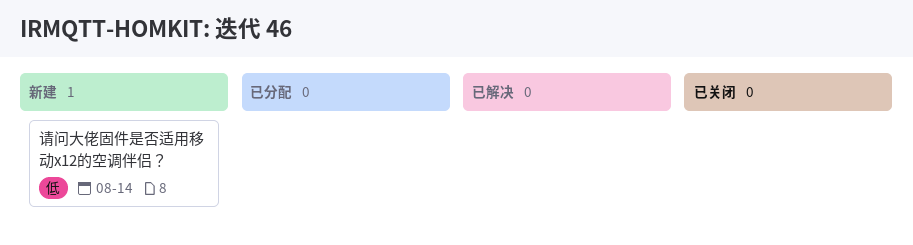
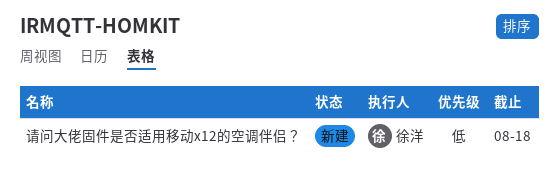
请问大佬固件是否适用移动x12的空调伴侣？, due: Aug 14 -> Aug 18

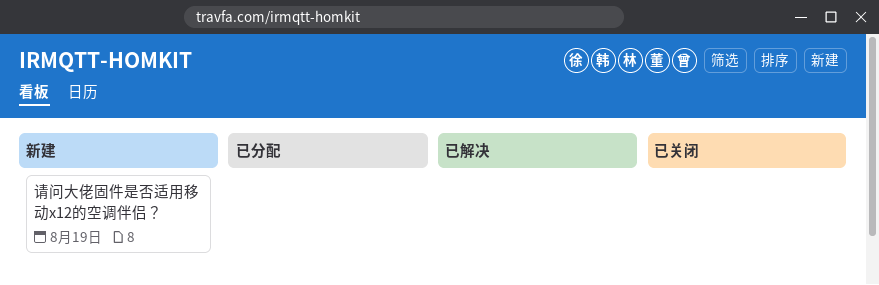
请问大佬固件是否适用移动x12的空调伴侣？, due: Aug 18 -> Aug 19

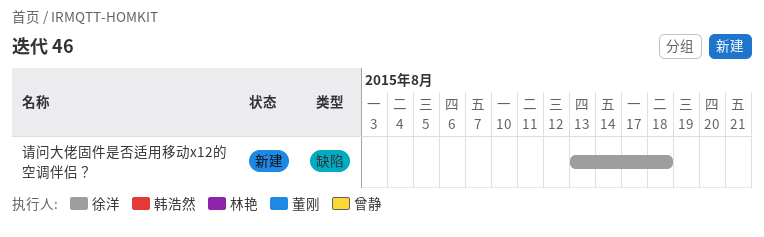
请问大佬固件是否适用移动x12的空调伴侣？, due: Aug 19 -> Aug 18

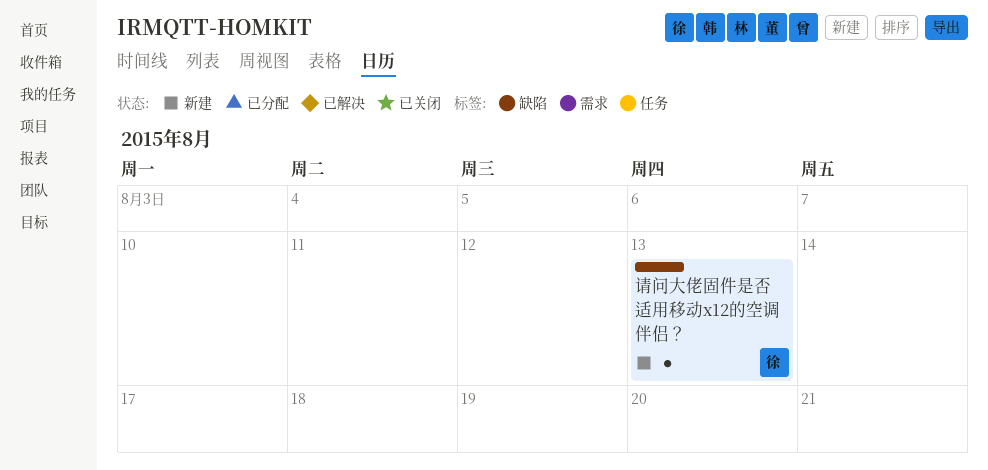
请问大佬固件是否适用移动x12的空调伴侣？, due: Aug 18 -> Aug 13

